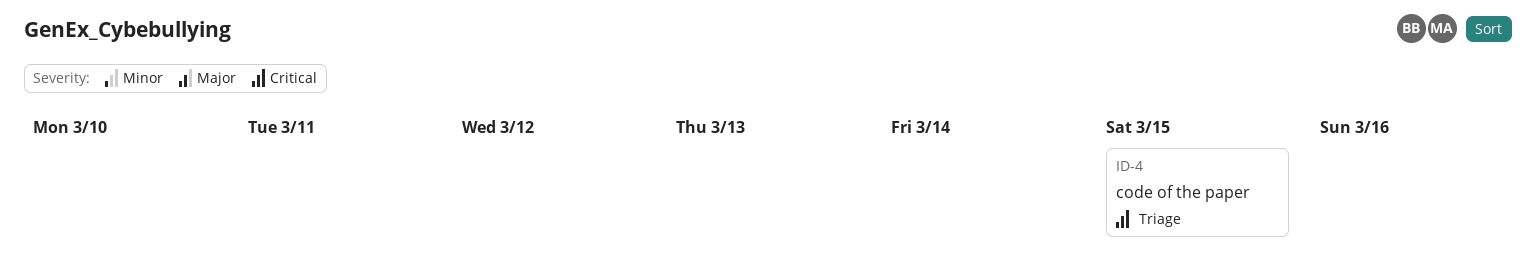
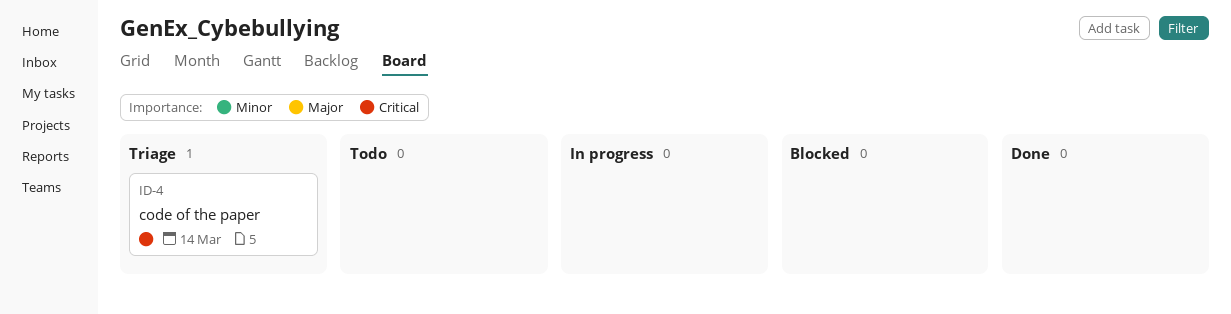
ID-4, due: Mar 15 -> Mar 14

